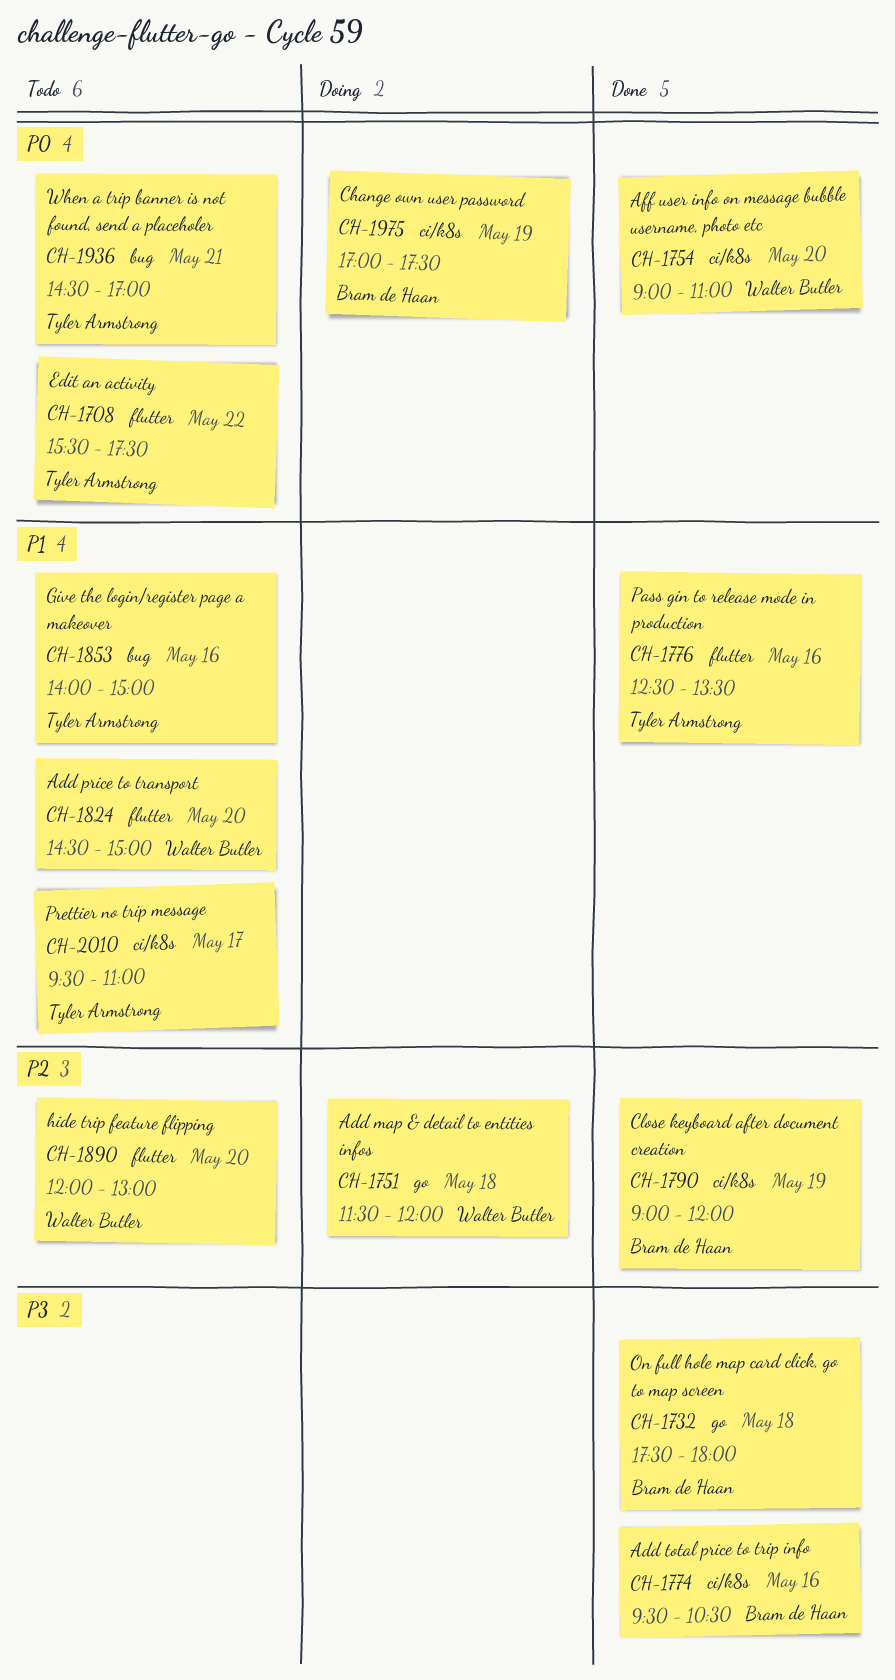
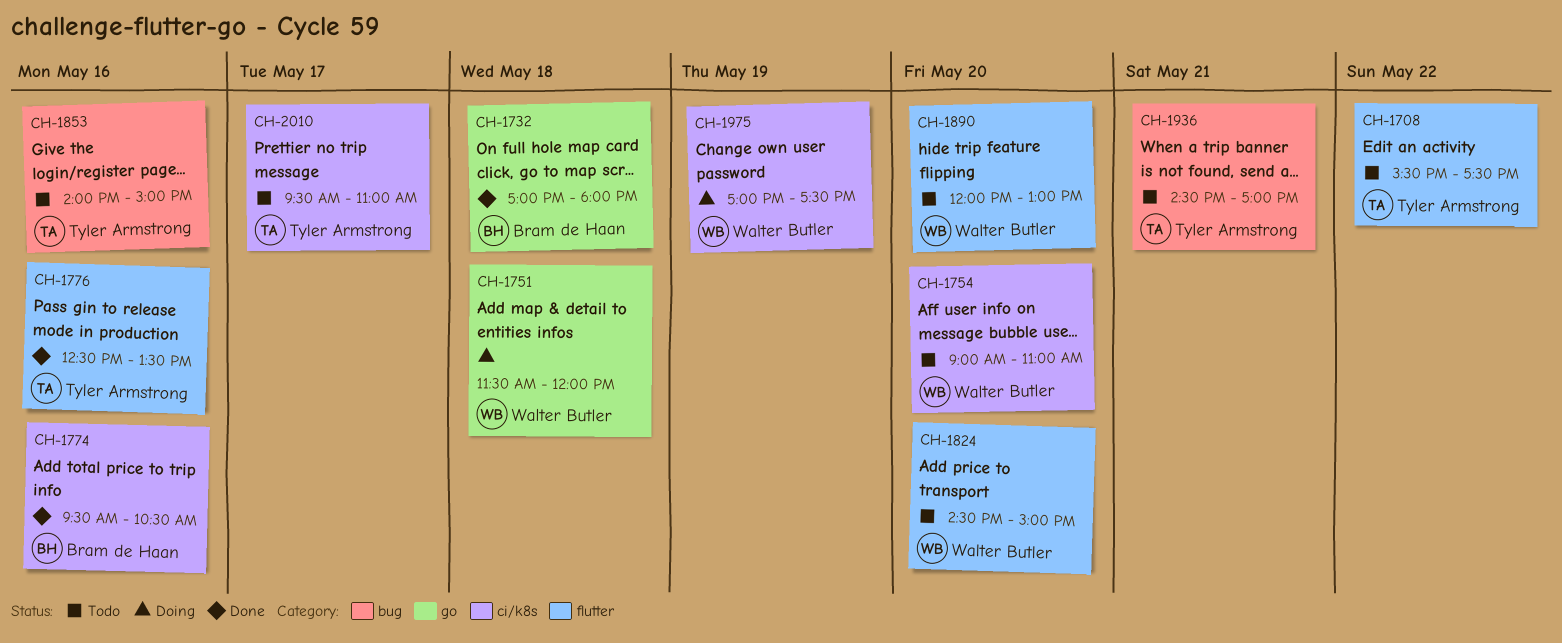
CH-1732, begins: 17:30 -> 17:00
CH-1754, status: Done -> Todo
CH-1790: present -> none
CH-1975, owner: Bram de Haan -> Walter Butler

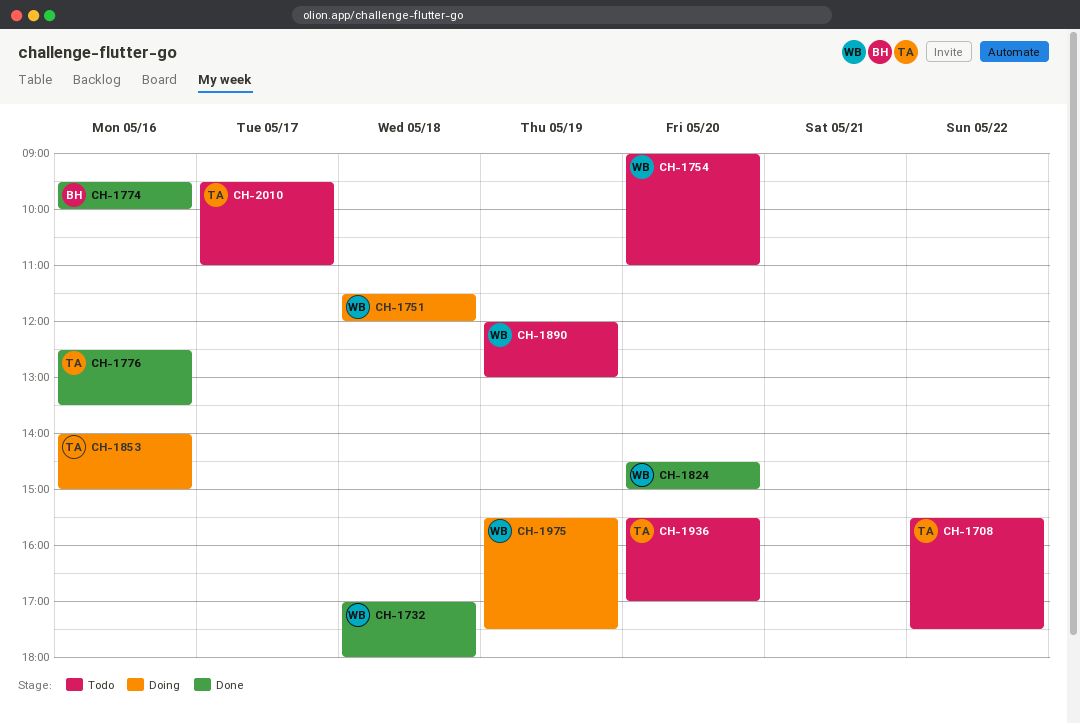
CH-1732, owner: Bram de Haan -> Walter Butler
CH-1774, ends: 10:30 -> 10:00
CH-1824, status: Todo -> Done
CH-1853, status: Todo -> Doing
CH-1890, day: May 20 -> May 19
CH-1936, day: May 21 -> May 20
CH-1936, begins: 14:30 -> 15:30
CH-1975, begins: 17:00 -> 15:30

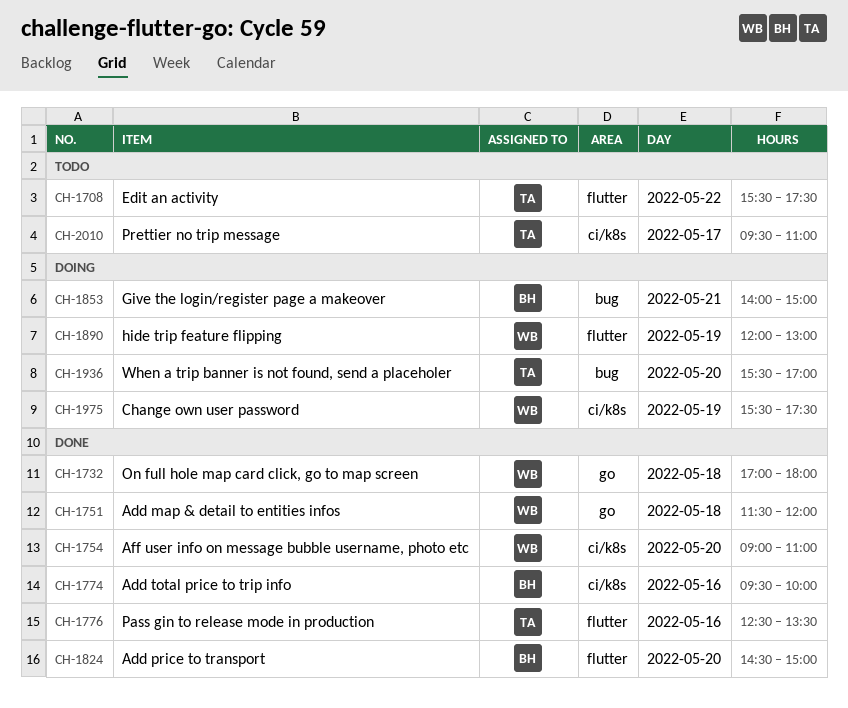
CH-1751, status: Doing -> Done
CH-1754, status: Todo -> Done
CH-1824, owner: WB -> BH
CH-1853, owner: TA -> BH
CH-1853, day: May 16 -> May 21
CH-1890, status: Todo -> Doing
CH-1936, status: Todo -> Doing

